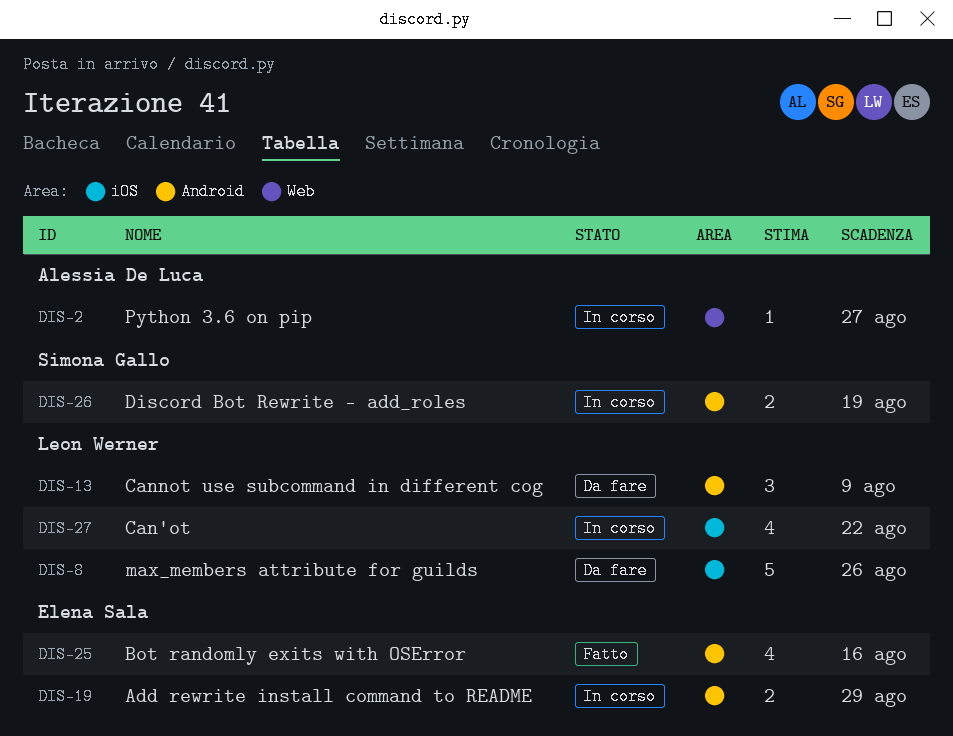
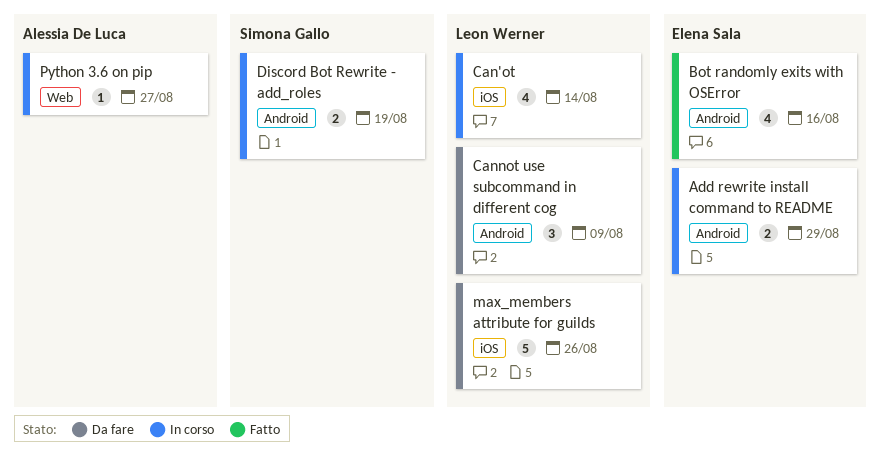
Can'ot, due: Aug 22 -> Aug 14

